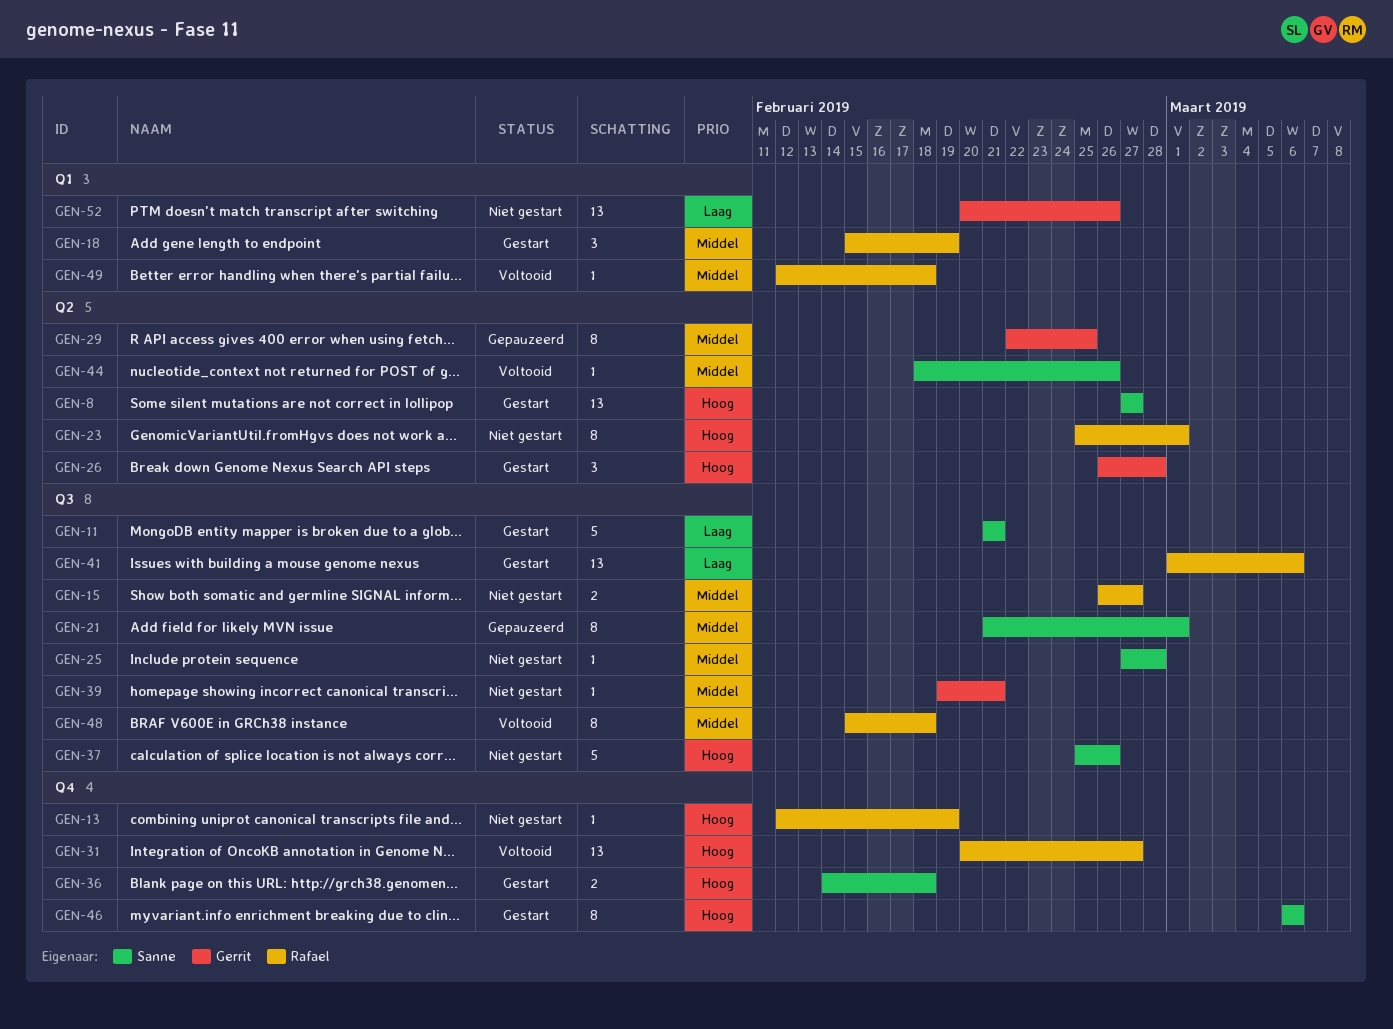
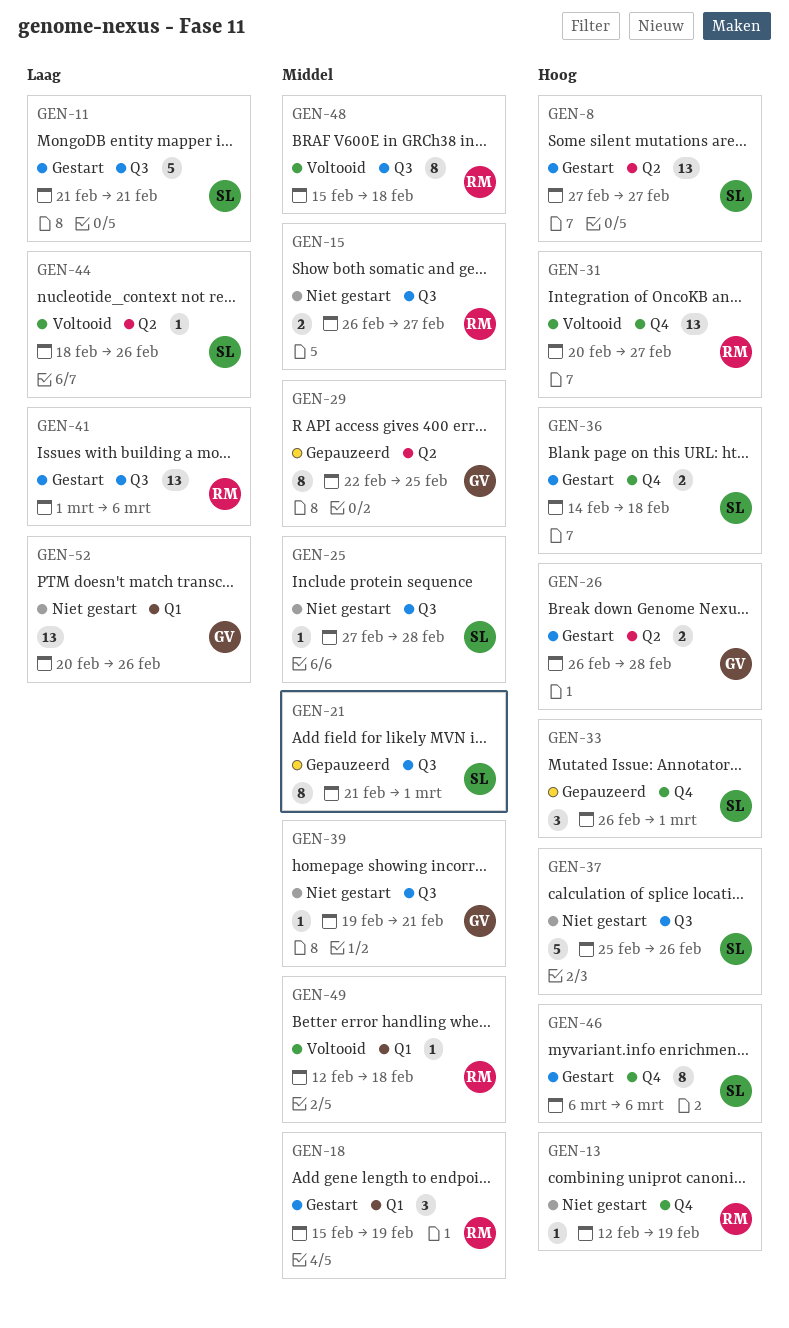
GEN-23: present -> none
GEN-26, estimate: 3 -> 2
GEN-33: none -> present
GEN-44, priority: Middel -> Laag

